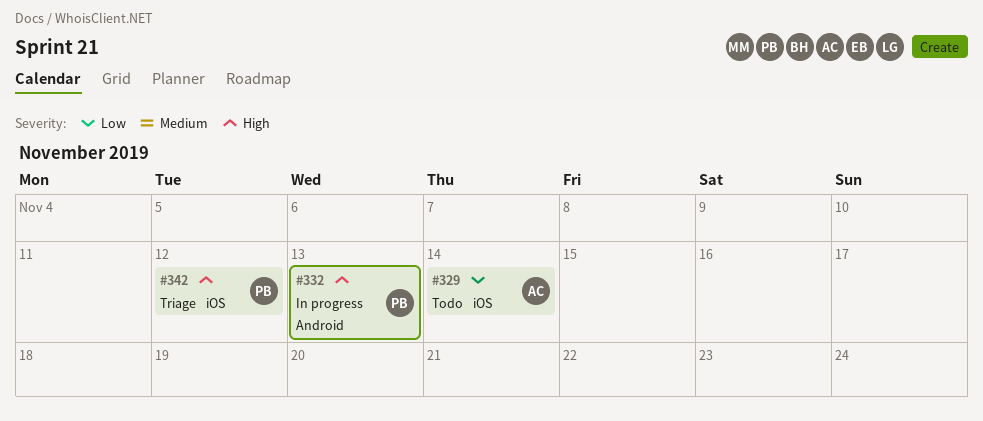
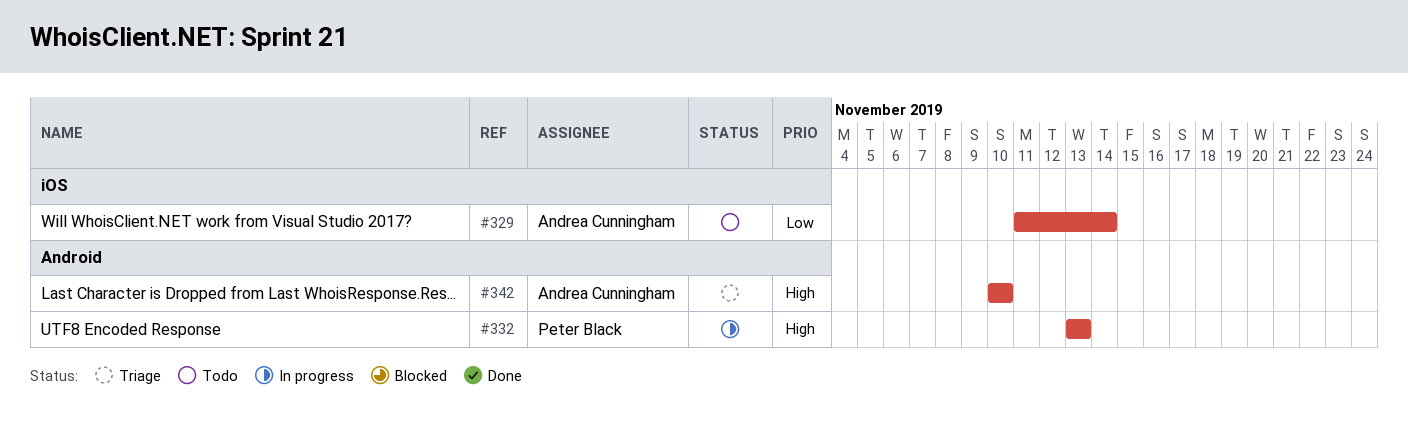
#342, owner: Peter Black -> Andrea Cunningham
#342, label: iOS -> Android
#342, due: Nov 12 -> Nov 10

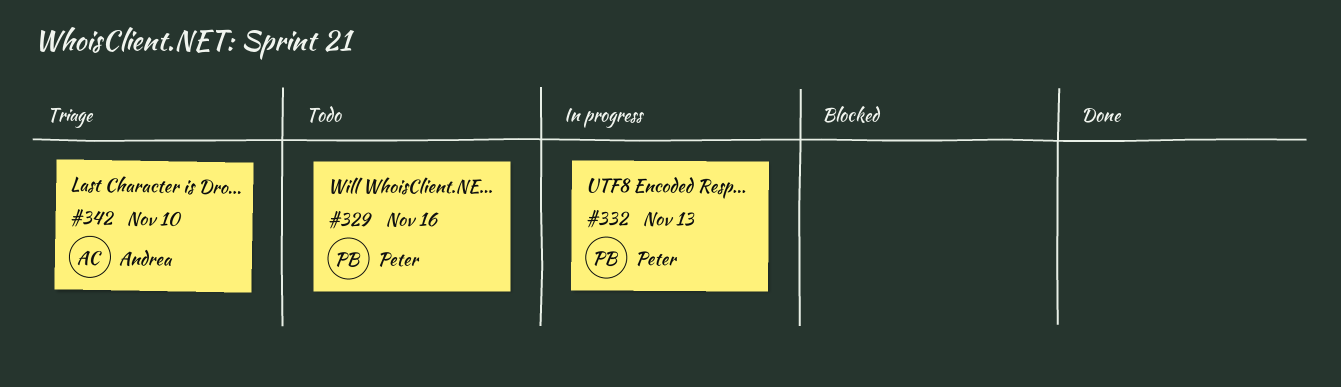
#329, owner: Andrea Cunningham -> Peter Black
#329, due: Nov 14 -> Nov 16

